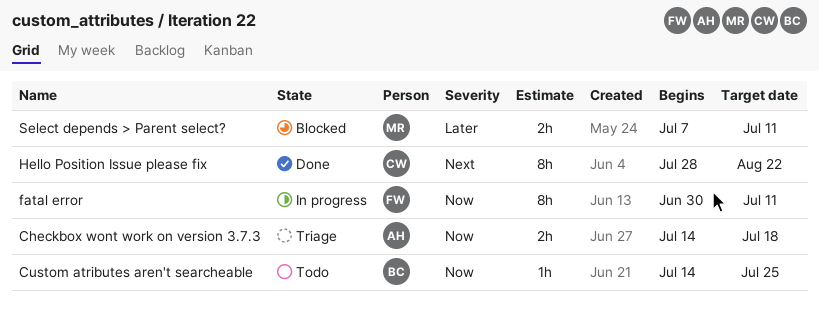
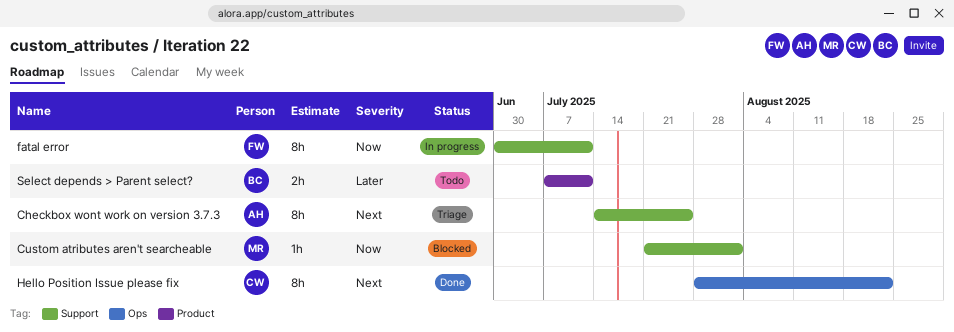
Checkbox wont work on version 3.7.3, priority: Now -> Next
Checkbox wont work on version 3.7.3, estimate: 2h -> 8h
Checkbox wont work on version 3.7.3, due: Jul 18 -> Jul 25
Custom atributes aren't searcheable, status: Todo -> Blocked
Custom atributes aren't searcheable, owner: BC -> MR
Custom atributes aren't searcheable, start: Jul 14 -> Jul 21
Custom atributes aren't searcheable, due: Jul 25 -> Aug 1
Select depends > Parent select?, status: Blocked -> Todo
Select depends > Parent select?, owner: MR -> BC

